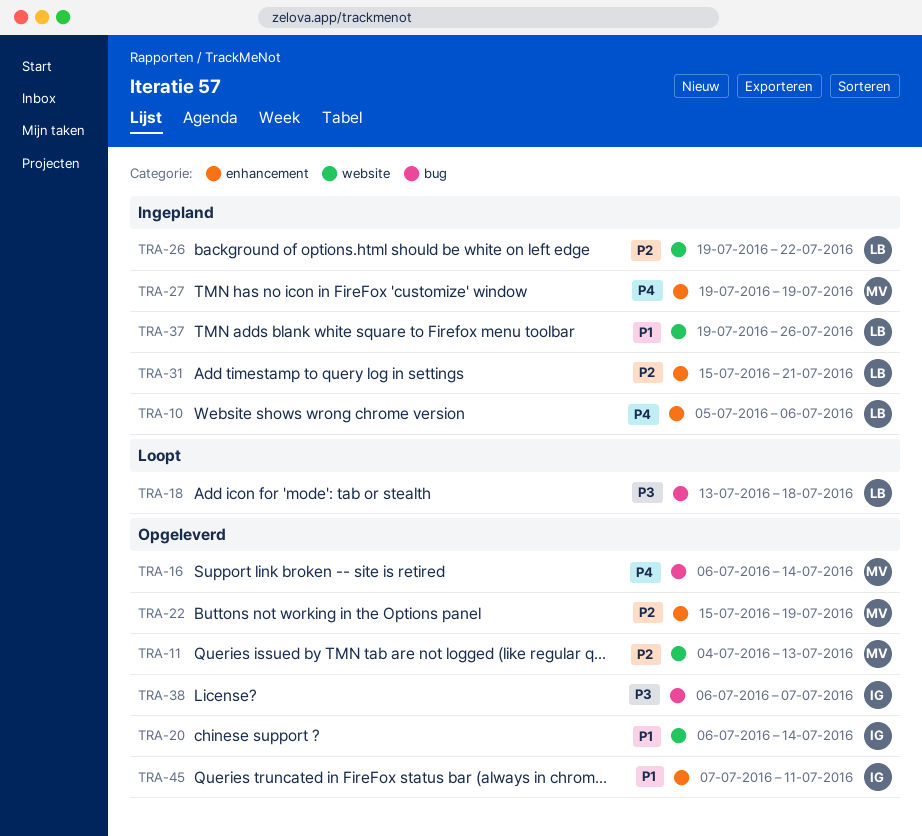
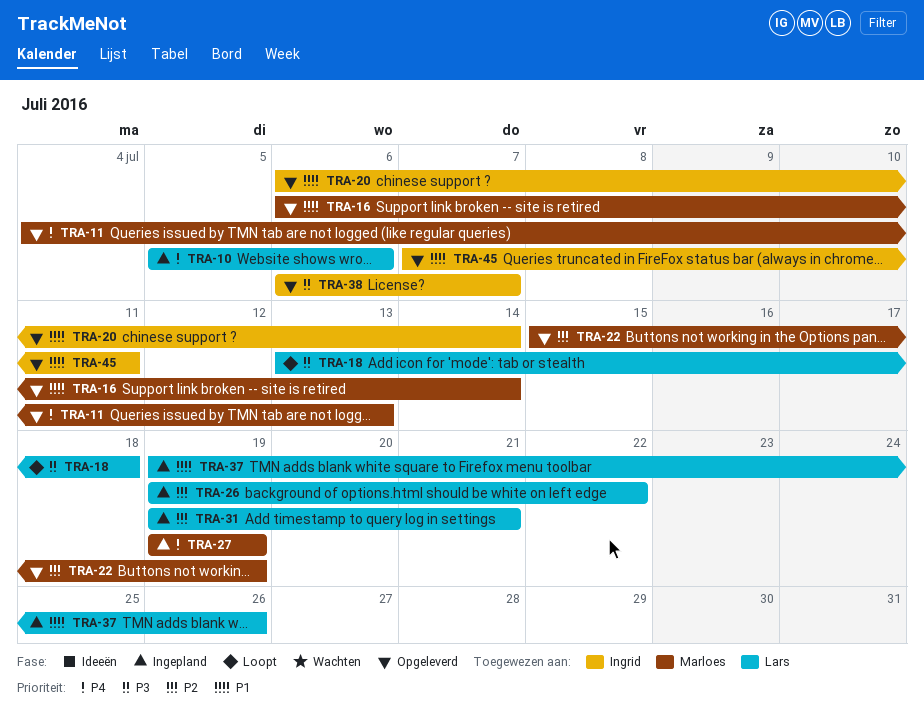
TRA-11, priority: P2 -> P4
TRA-16, priority: P4 -> P1
TRA-31, start: Jul 15 -> Jul 19

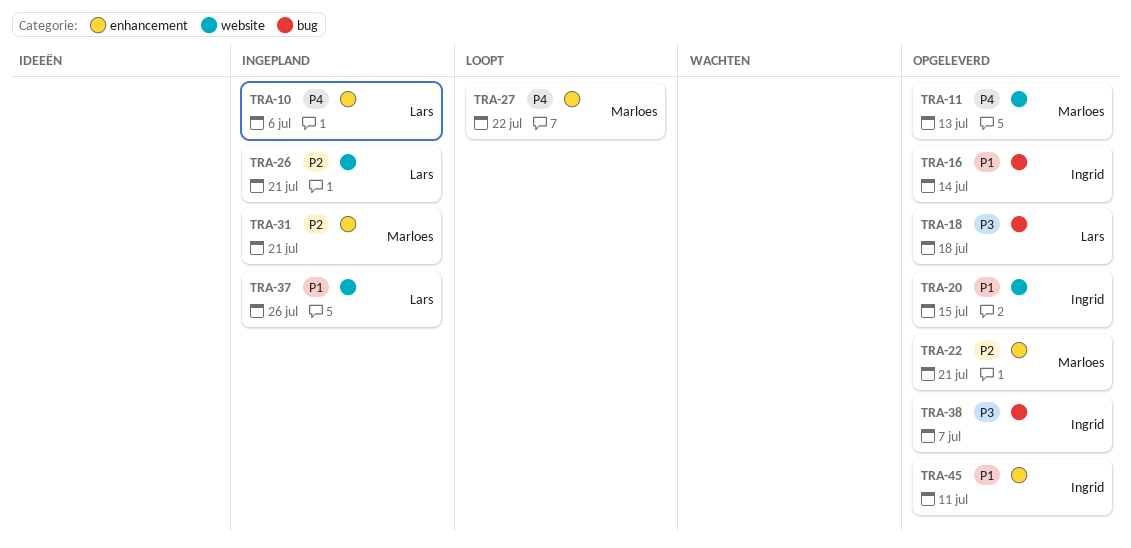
TRA-16, owner: Marloes -> Ingrid
TRA-18, status: Loopt -> Opgeleverd
TRA-20, due: Jul 14 -> Jul 15
TRA-22, due: Jul 19 -> Jul 21
TRA-26, due: Jul 22 -> Jul 21
TRA-27, status: Ingepland -> Loopt
TRA-27, due: Jul 19 -> Jul 22
TRA-31, owner: Lars -> Marloes

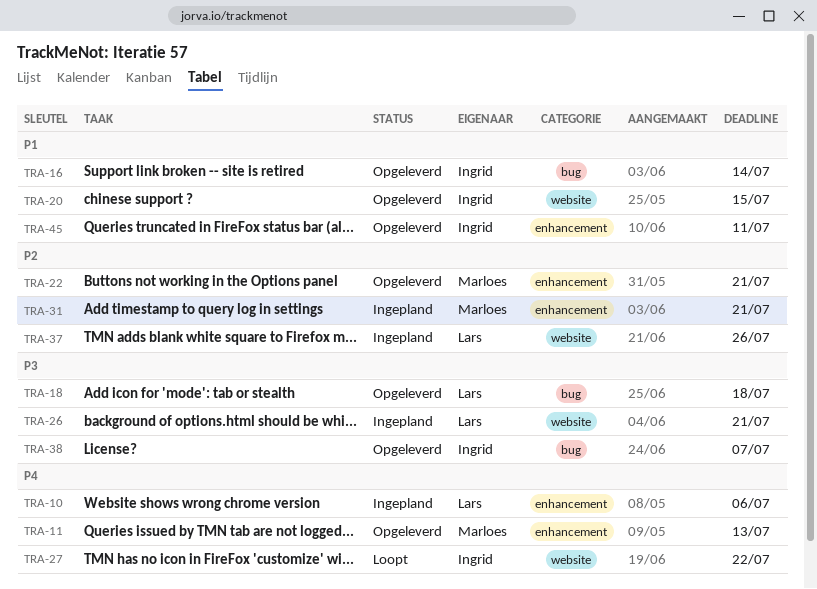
TRA-11, label: website -> enhancement
TRA-26, priority: P2 -> P3
TRA-27, owner: Marloes -> Ingrid
TRA-27, label: enhancement -> website
TRA-37, priority: P1 -> P2

